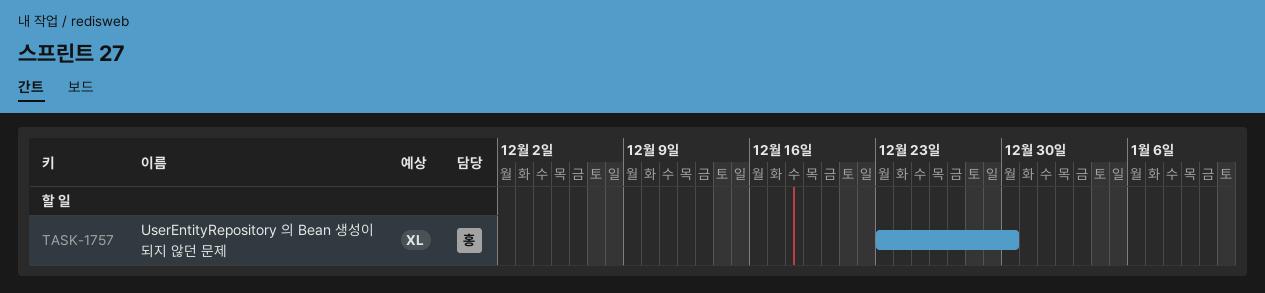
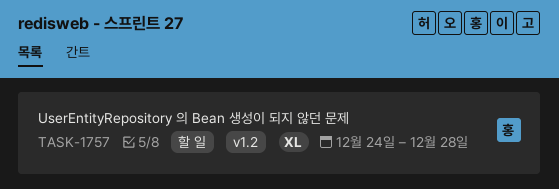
TASK-1757, start: Dec 23 -> Dec 24
TASK-1757, due: Dec 30 -> Dec 28

